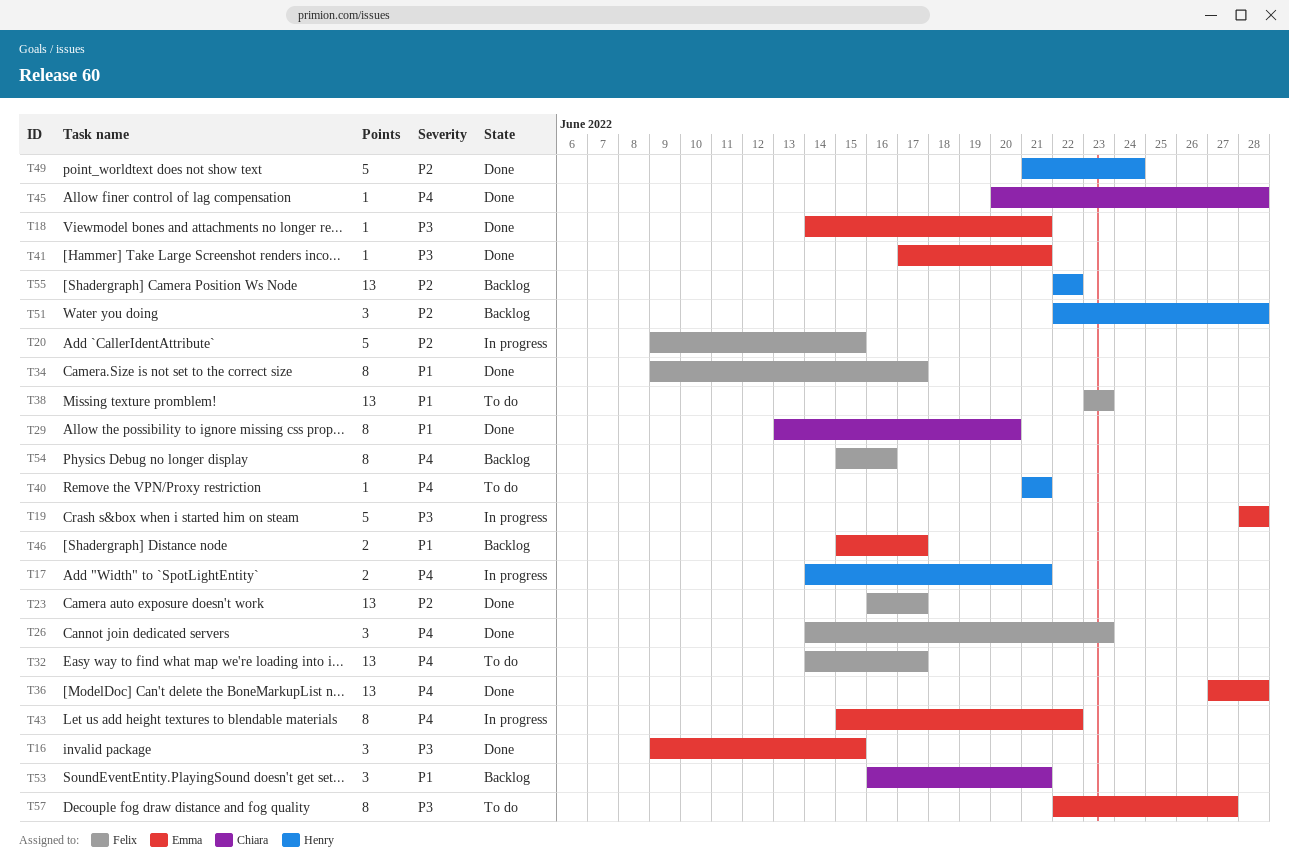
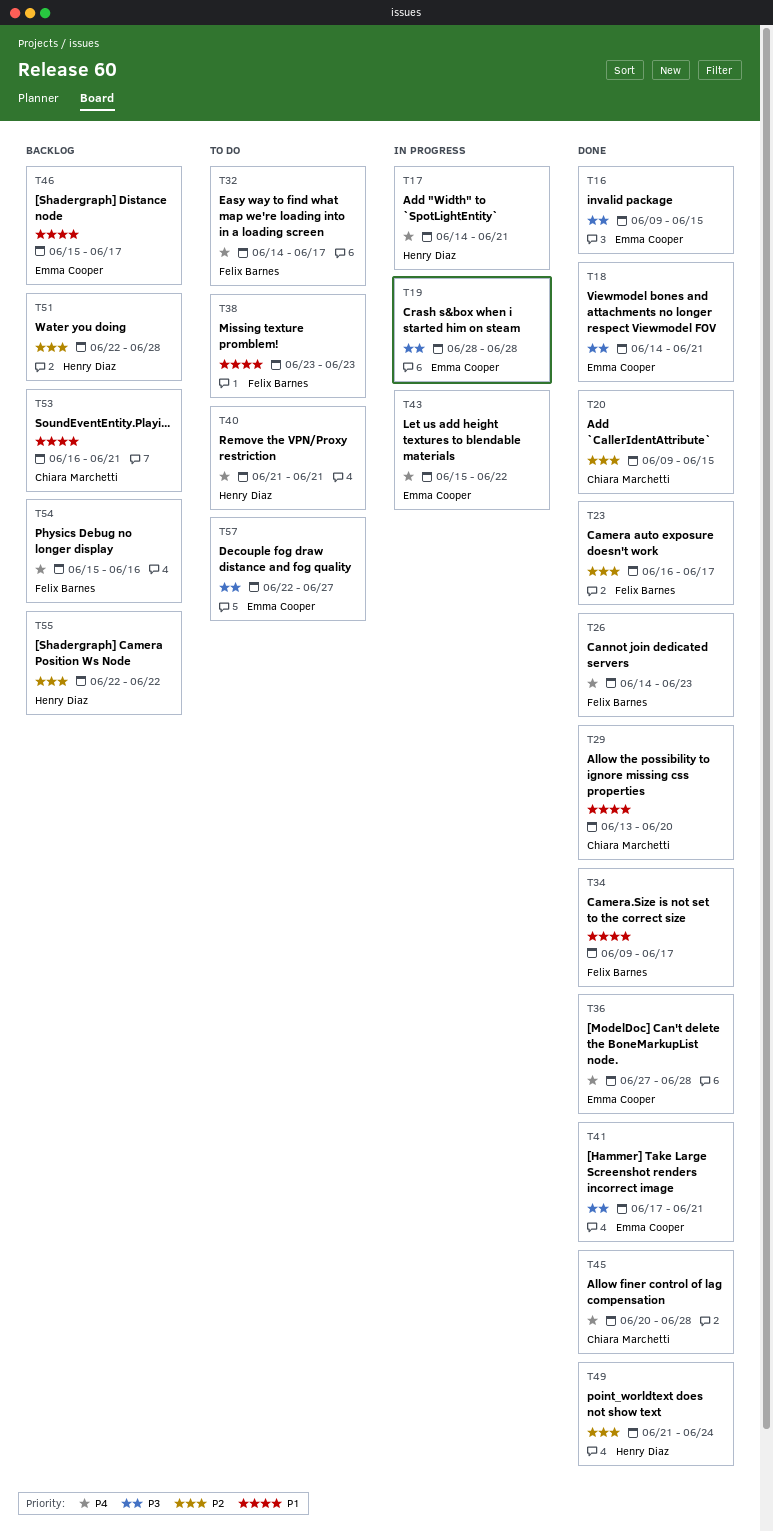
T20, status: In progress -> Done
T20, owner: Felix Barnes -> Chiara Marchetti

